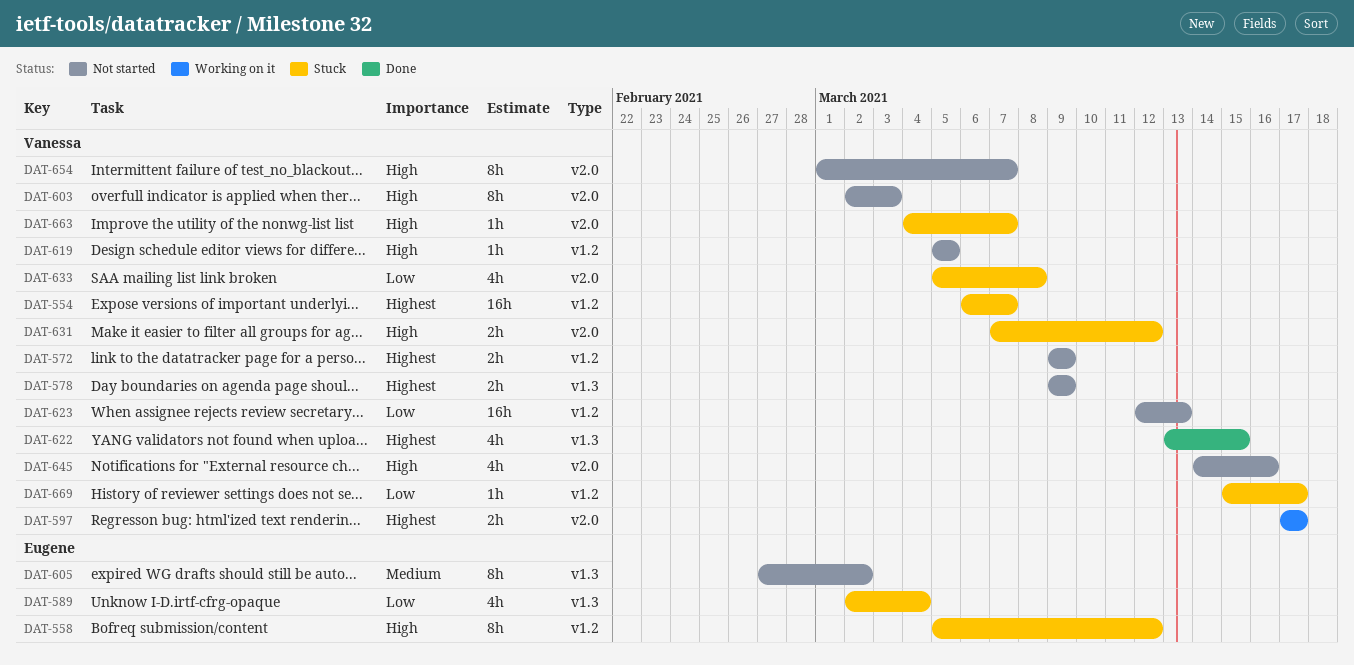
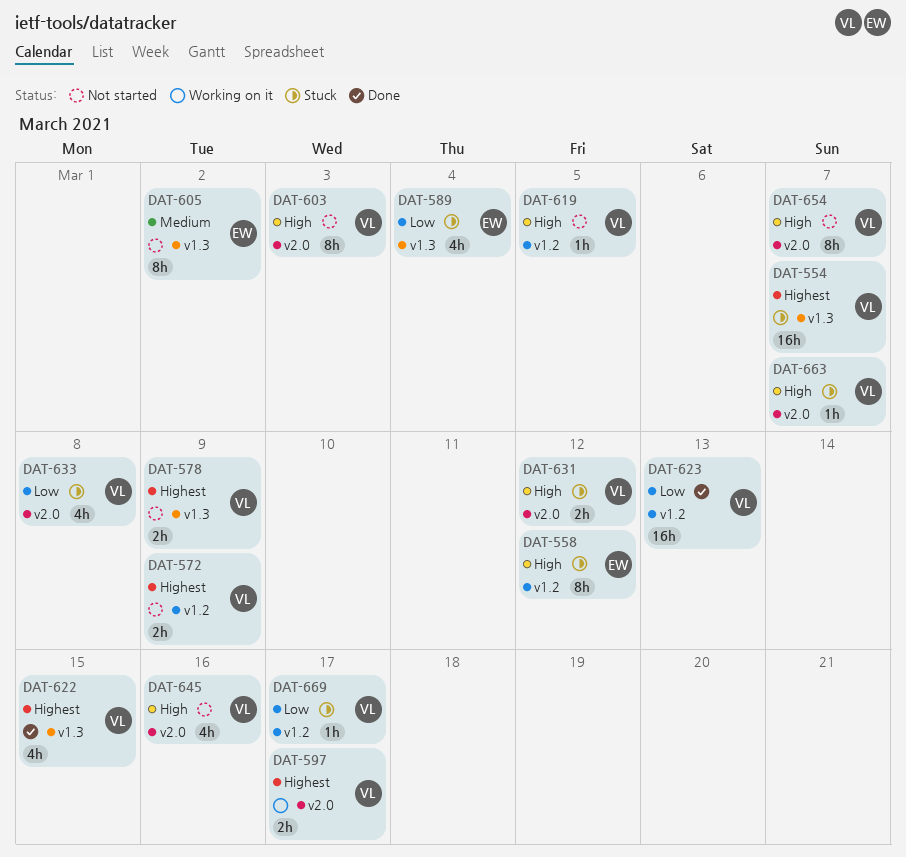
DAT-554, label: v1.2 -> v1.3
DAT-623, status: Not started -> Done

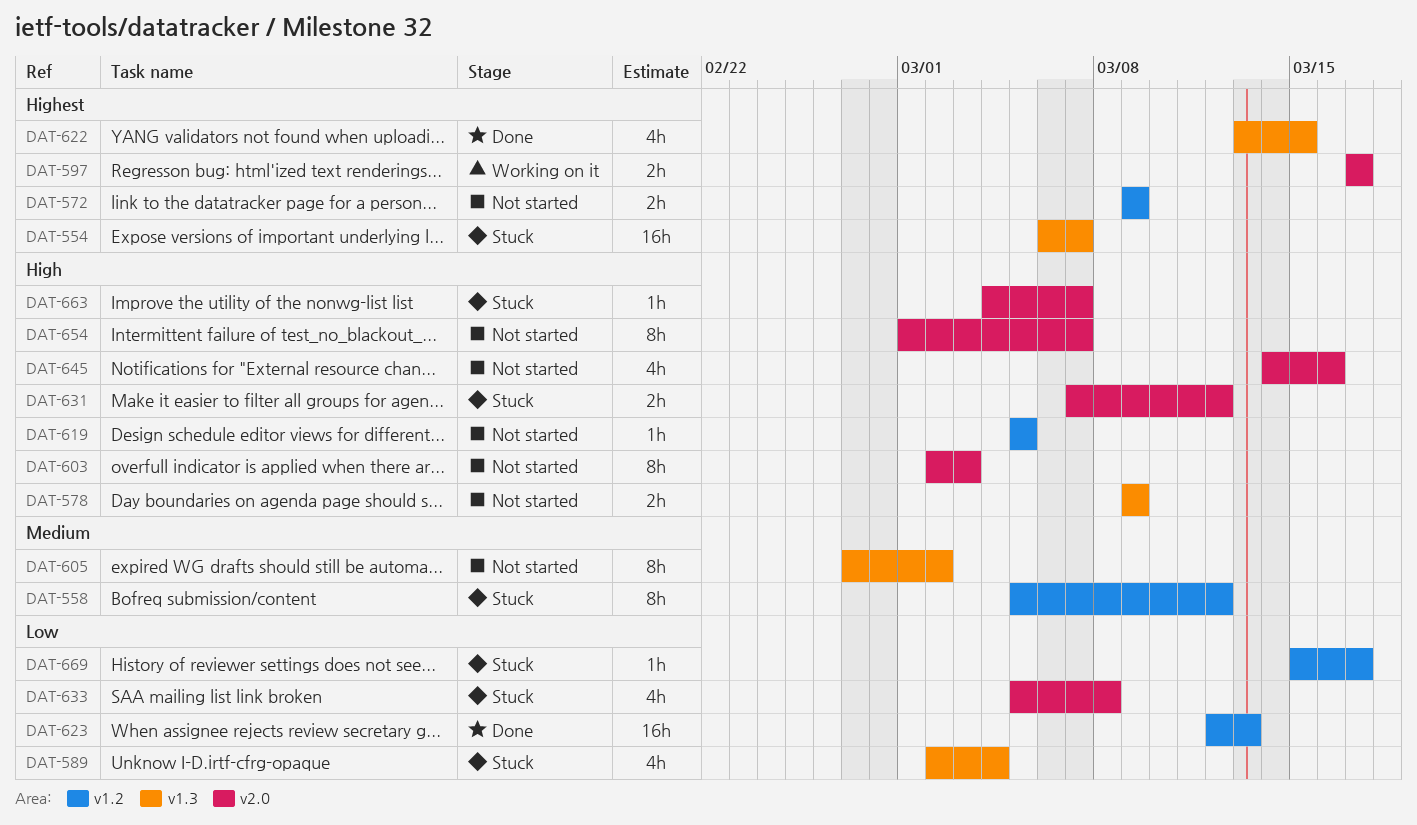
DAT-558, priority: High -> Medium
DAT-578, priority: Highest -> High

